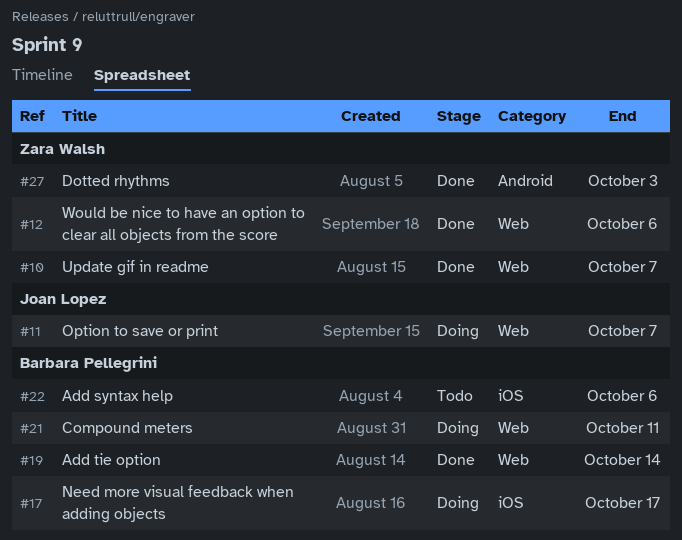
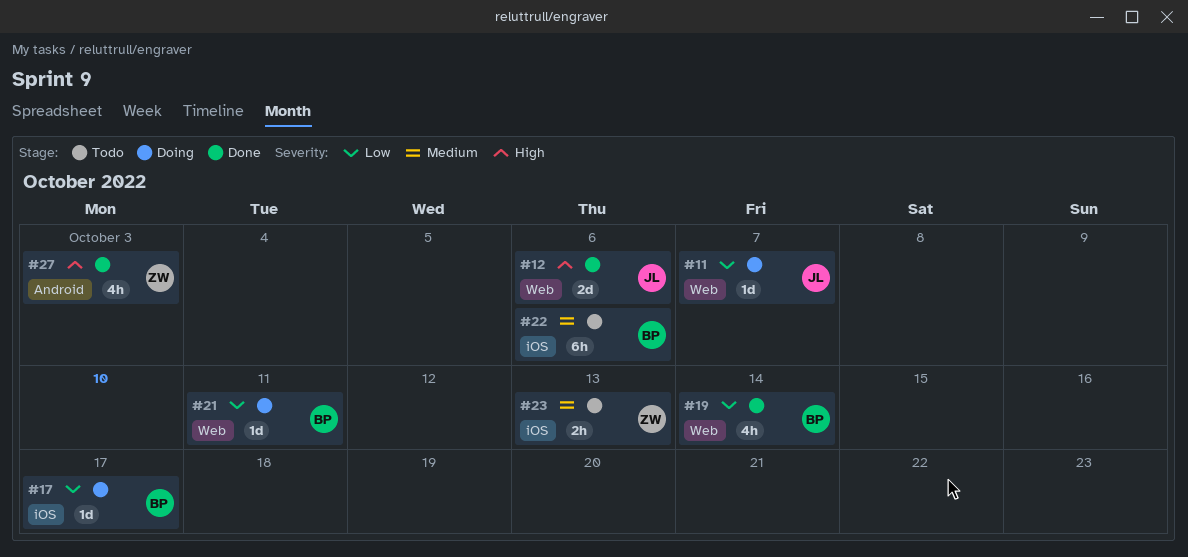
#10: present -> none
#12, owner: Zara Walsh -> Joan Lopez
#23: none -> present

